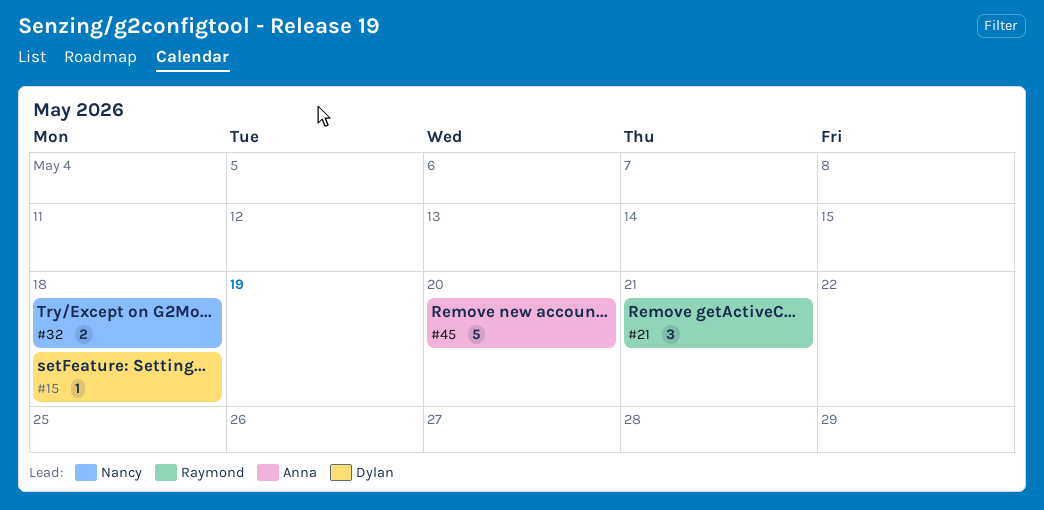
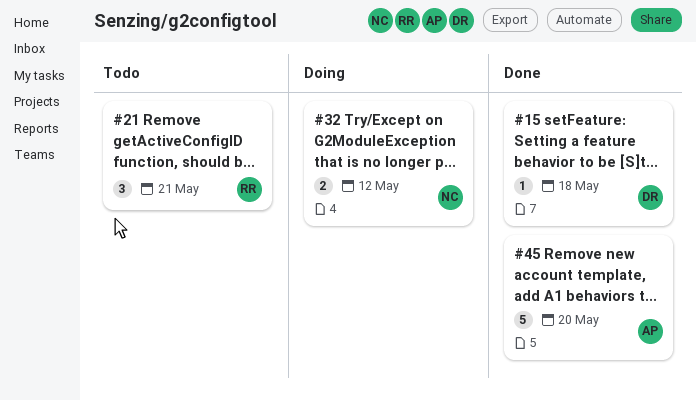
#32, due: May 18 -> May 12

